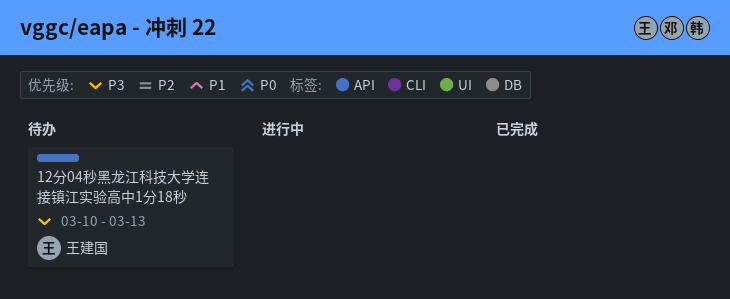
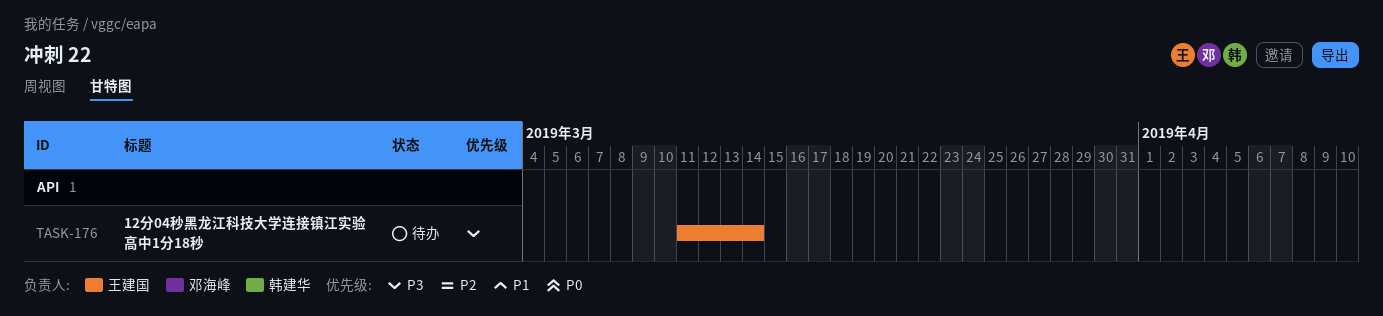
12分04秒黑龙江科技大学连接镇江实验高中1分18秒, start: Mar 10 -> Mar 11
12分04秒黑龙江科技大学连接镇江实验高中1分18秒, due: Mar 13 -> Mar 14

